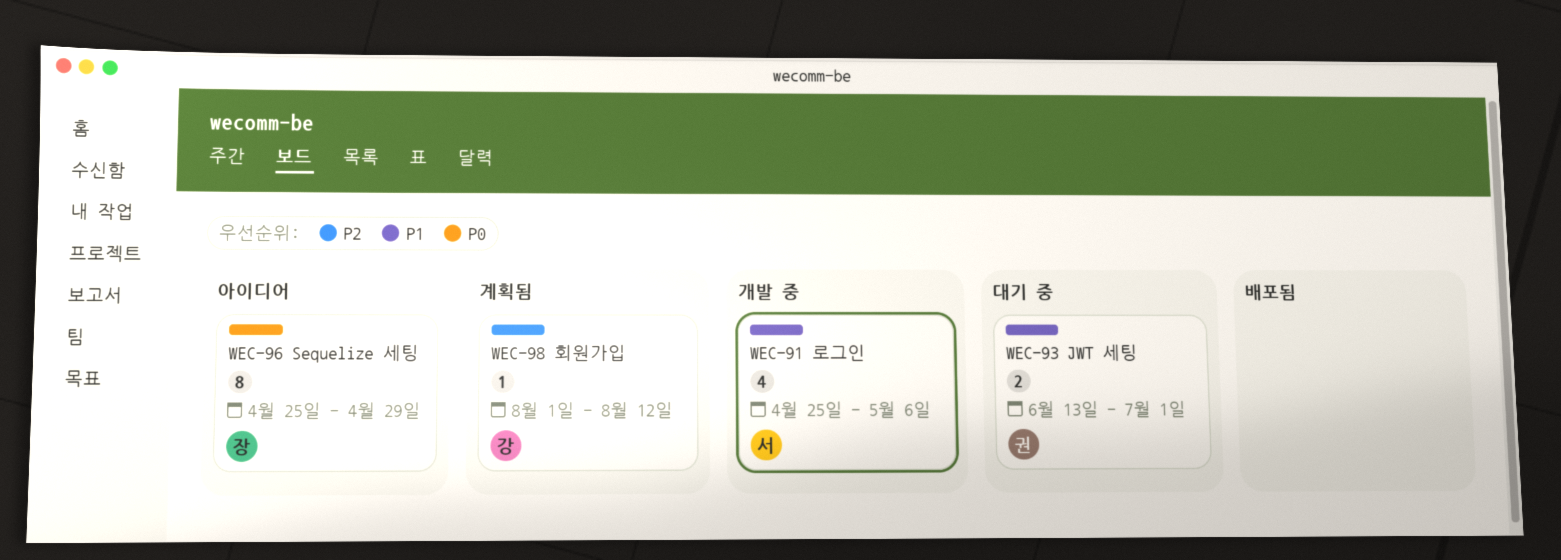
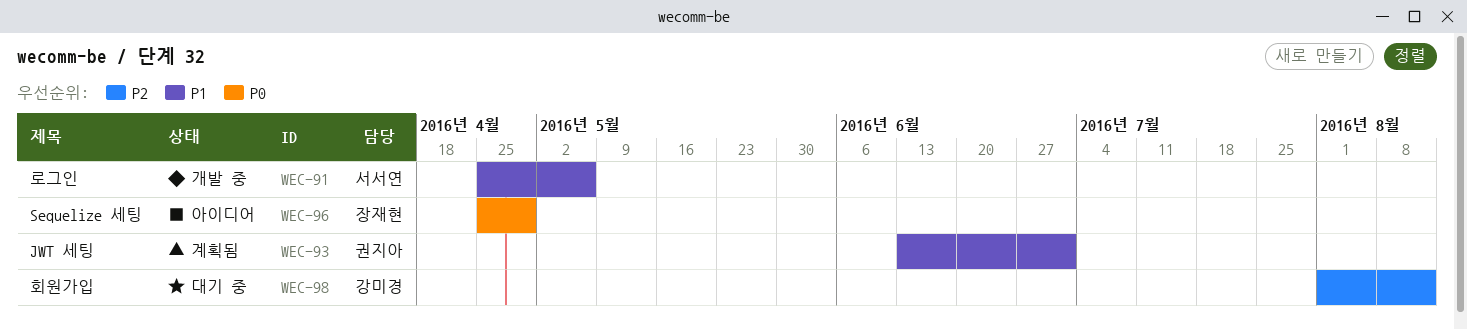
WEC-93, status: 대기 중 -> 계획됨
WEC-98, status: 계획됨 -> 대기 중

